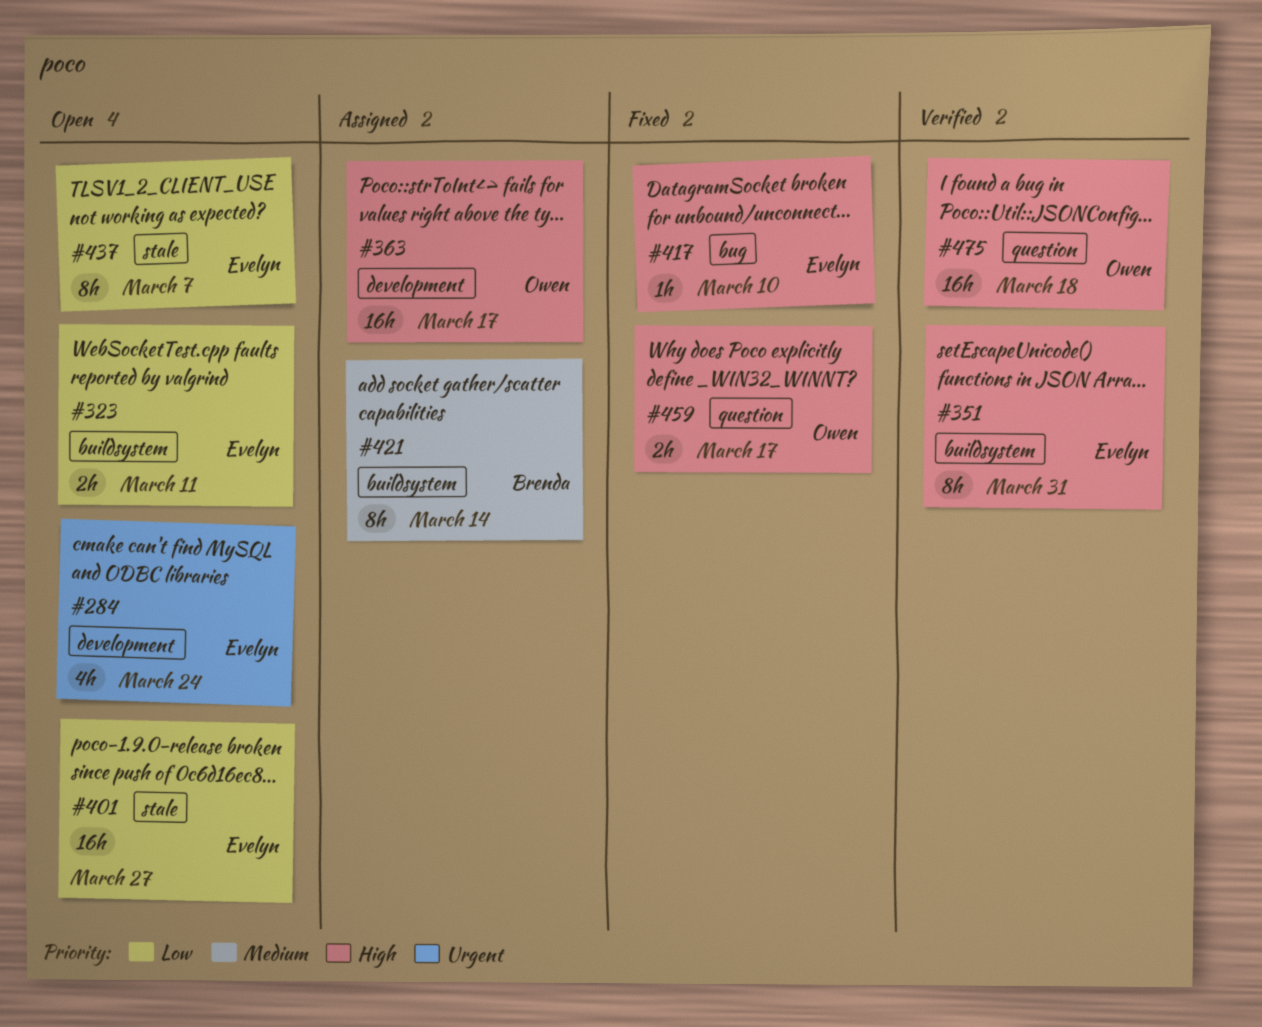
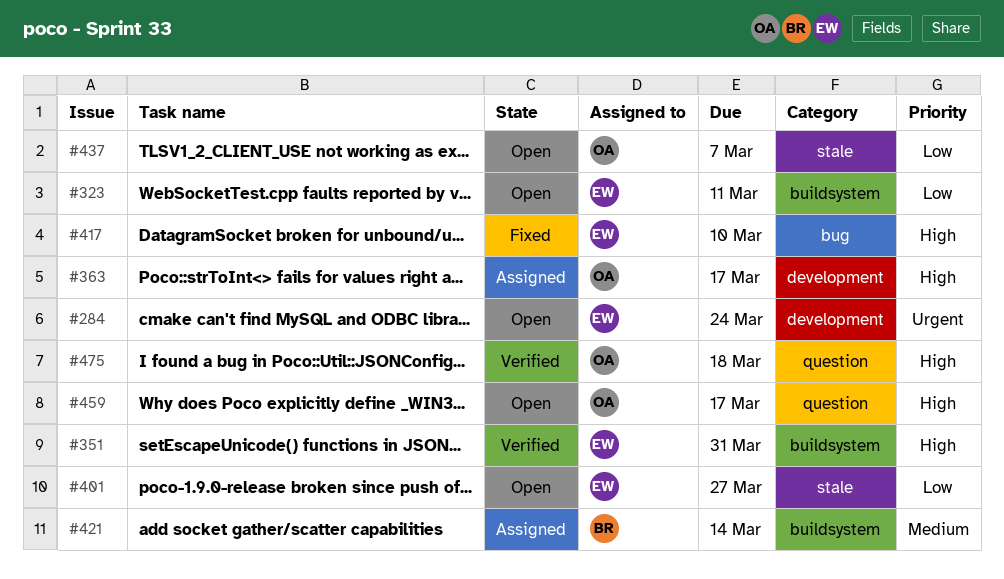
#437, owner: Evelyn -> Owen
#459, status: Fixed -> Open

